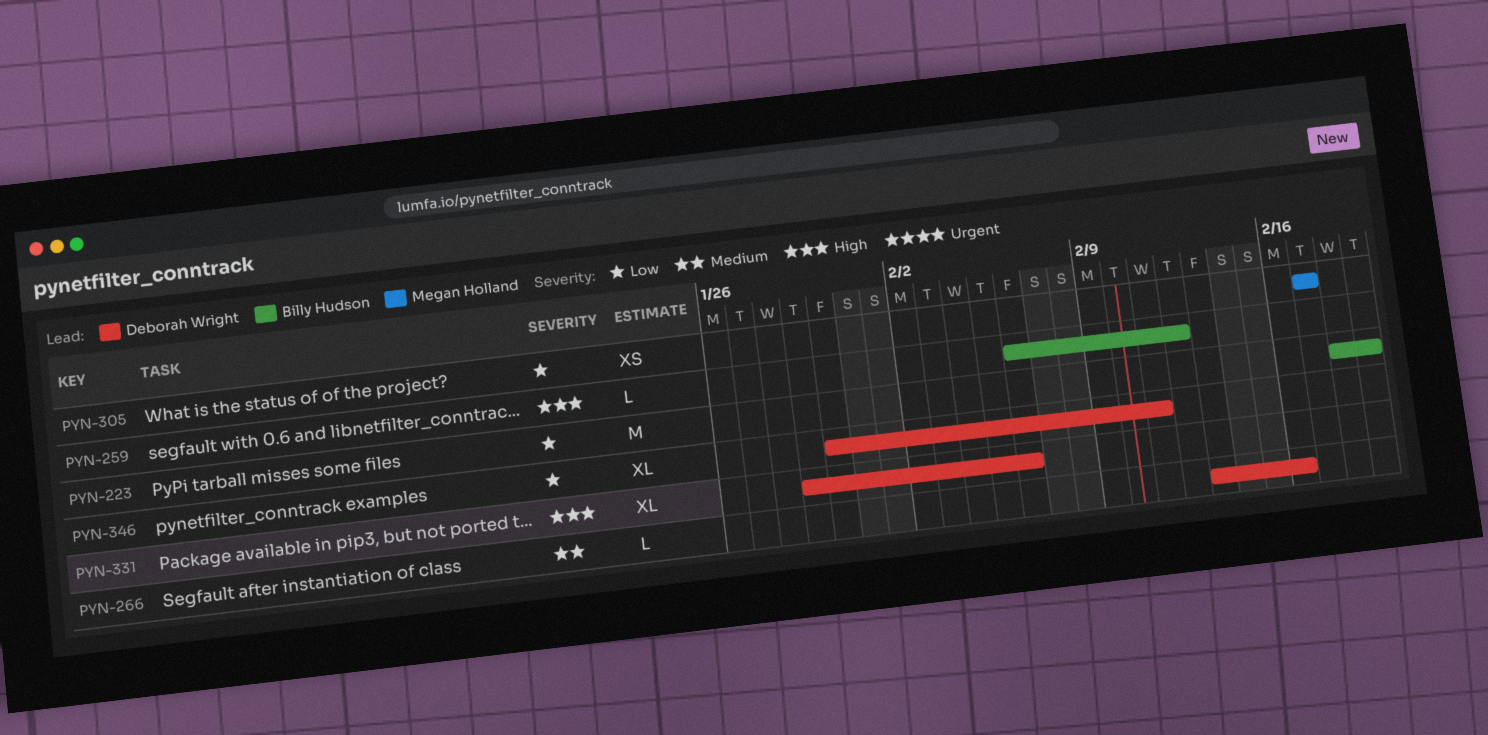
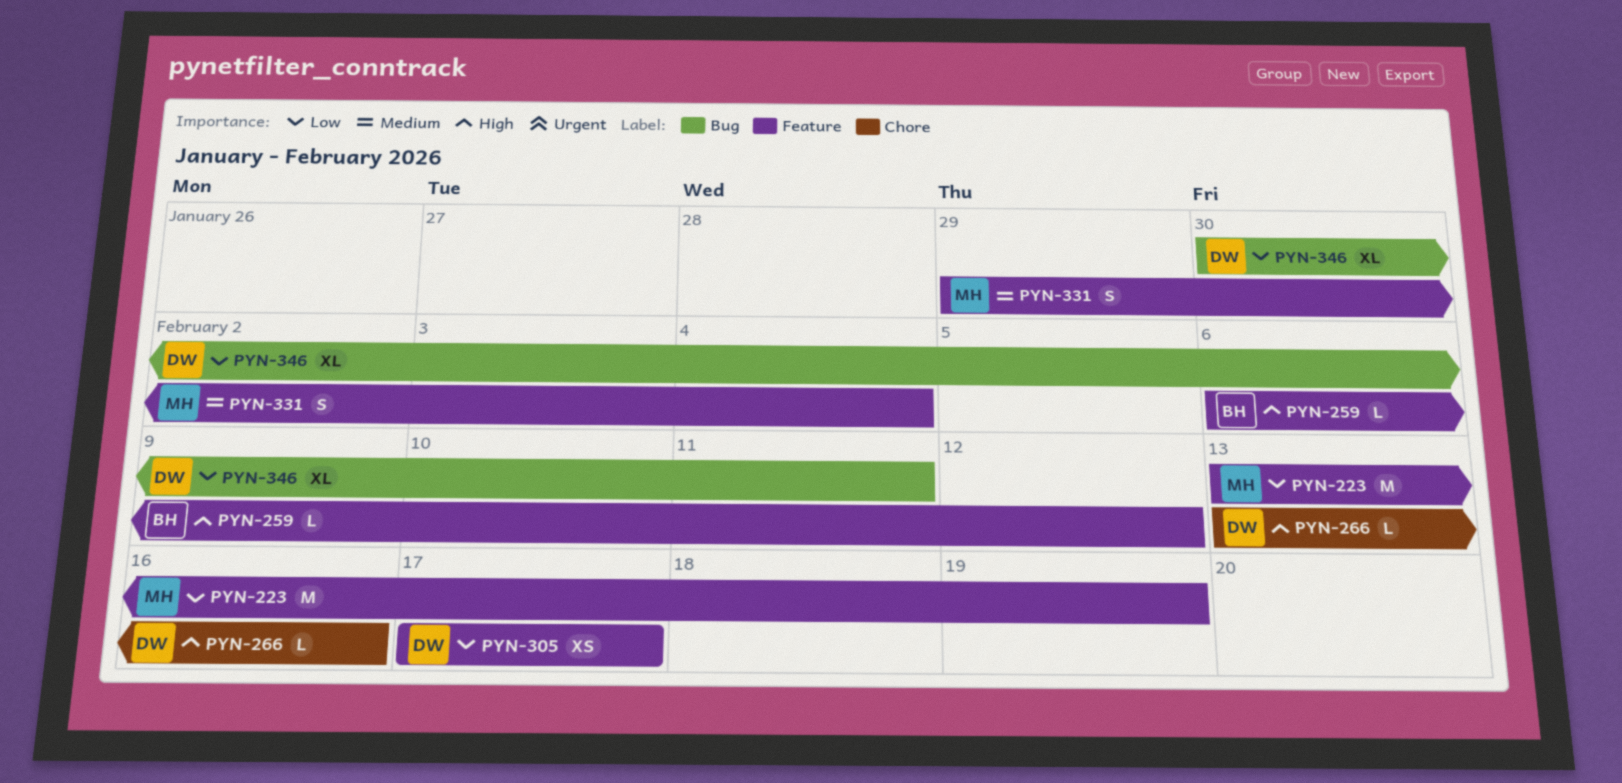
PYN-223, owner: Billy Hudson -> Megan Holland
PYN-223, start: Feb 18 -> Feb 13
PYN-266, priority: Medium -> High
PYN-305, owner: Megan Holland -> Deborah Wright
PYN-331, owner: Deborah Wright -> Megan Holland
PYN-331, priority: High -> Medium
PYN-331, estimate: XL -> S
PYN-331, due: Feb 6 -> Feb 4

